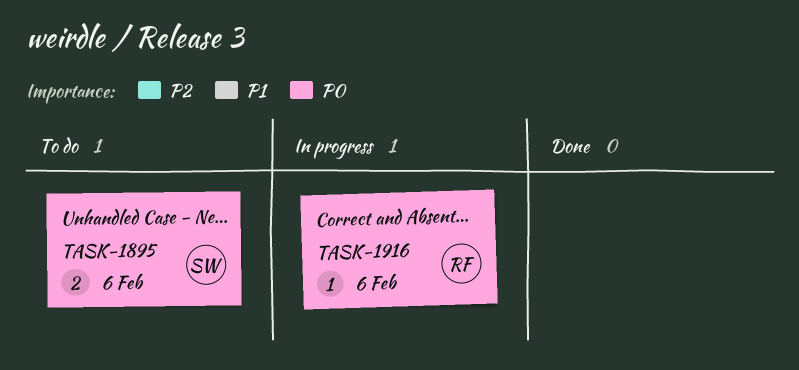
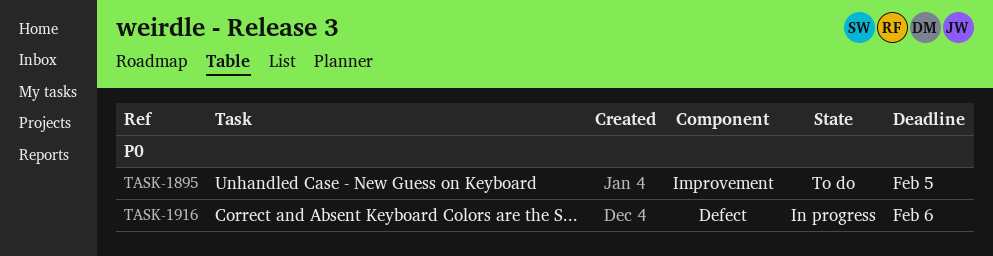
TASK-1895, due: Feb 6 -> Feb 5

